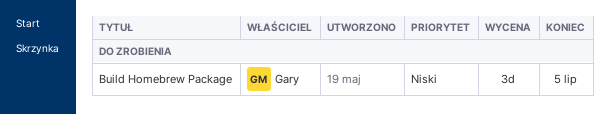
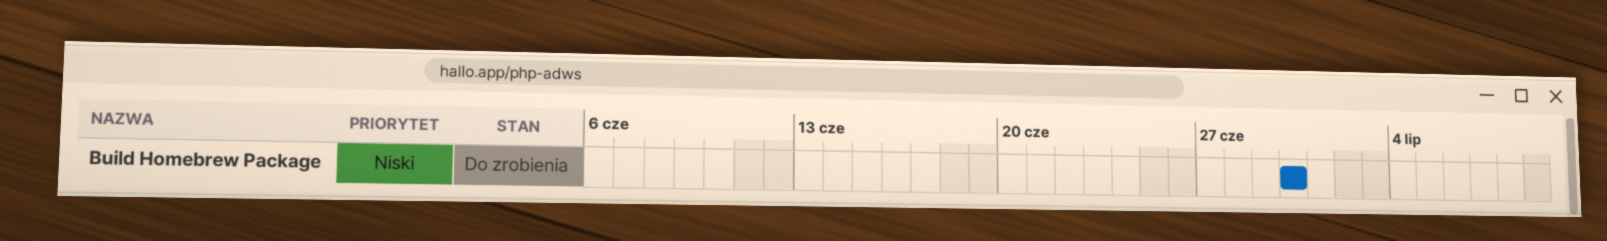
Build Homebrew Package, due: Jul 5 -> Jun 30

